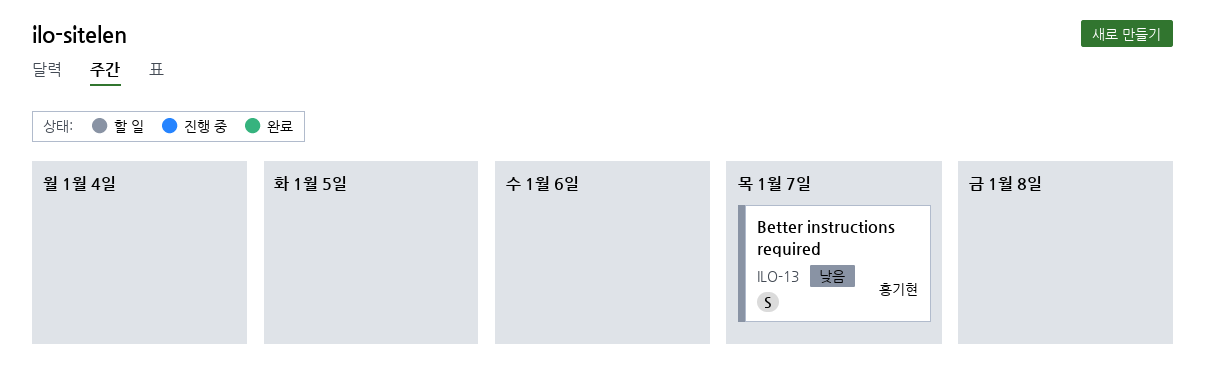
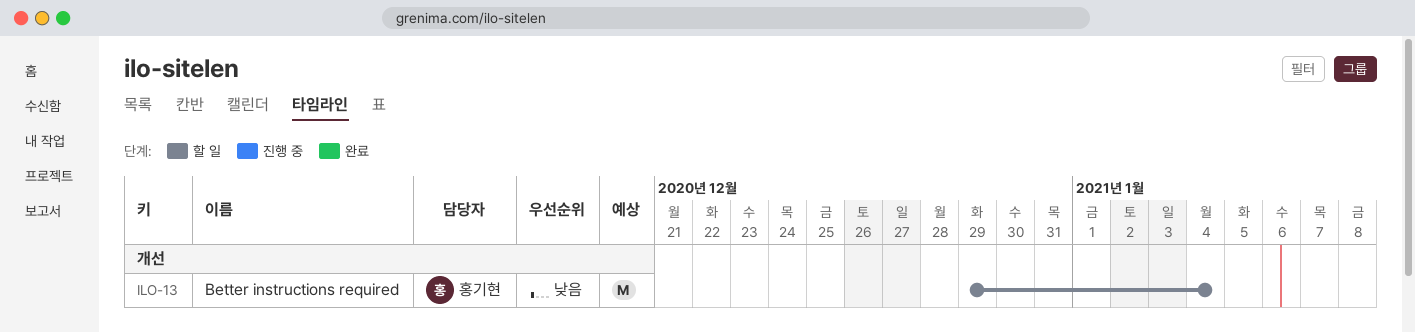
ILO-13, estimate: S -> M
ILO-13, due: Jan 7 -> Jan 4

